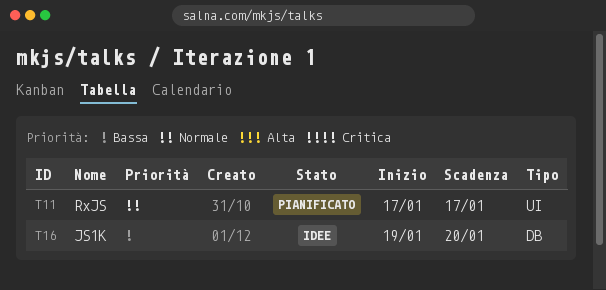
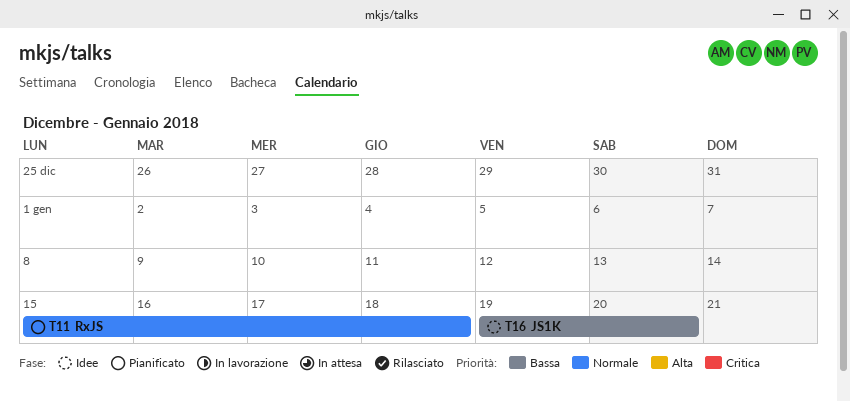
T11, start: Jan 17 -> Jan 15
T11, due: Jan 17 -> Jan 18

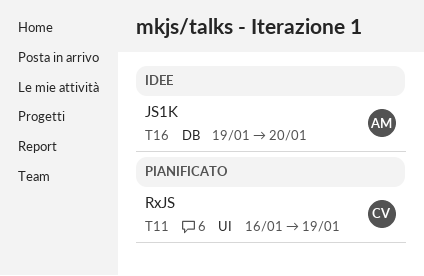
T11, start: Jan 15 -> Jan 16
T11, due: Jan 18 -> Jan 19

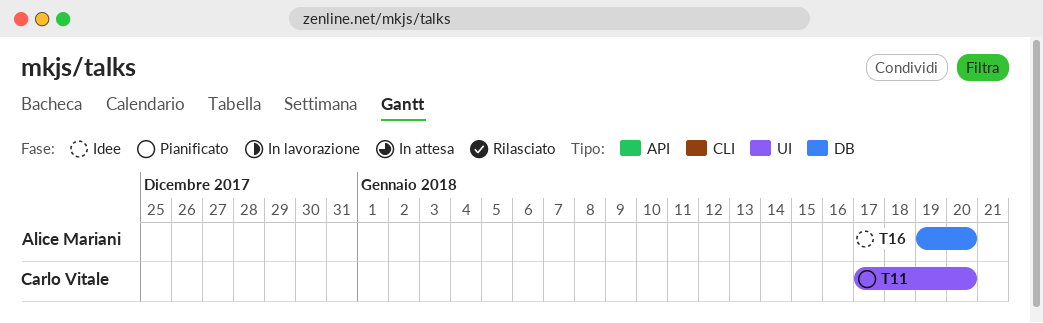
T11, start: Jan 16 -> Jan 17
T11, due: Jan 19 -> Jan 20

